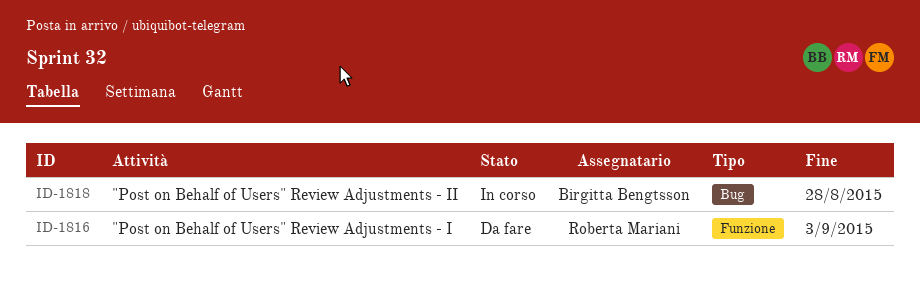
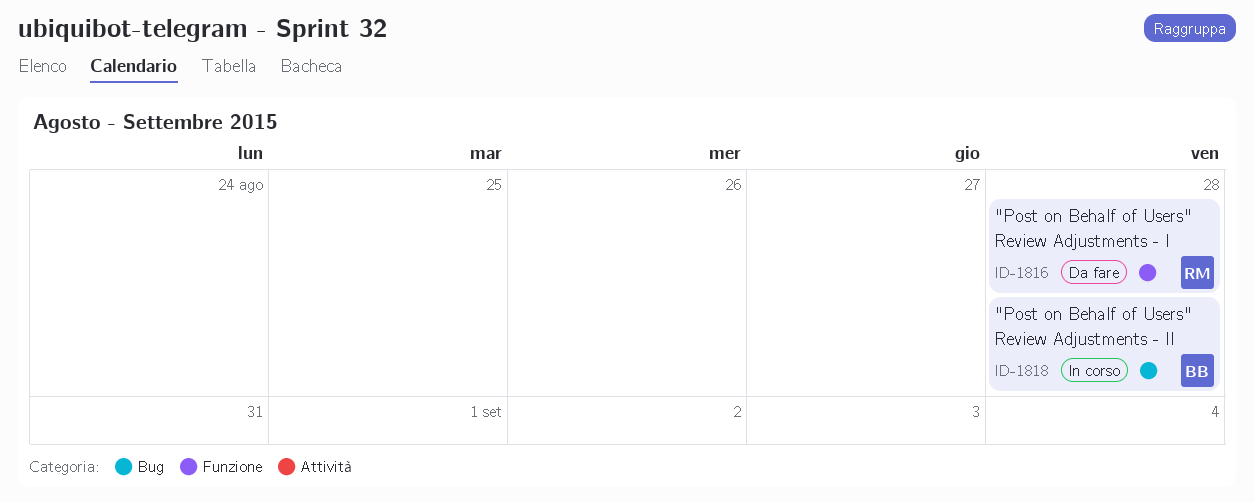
ID-1816, due: Sep 3 -> Aug 28

